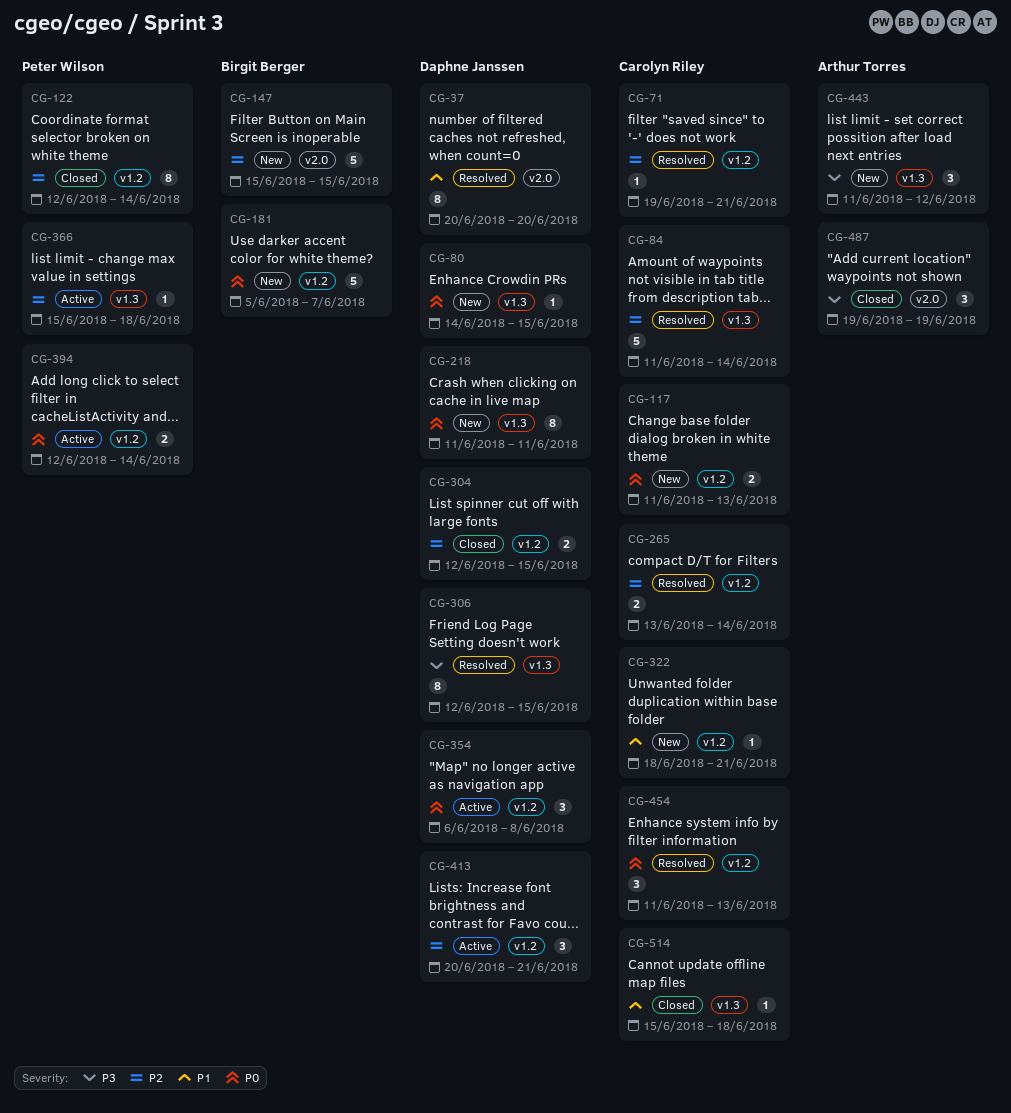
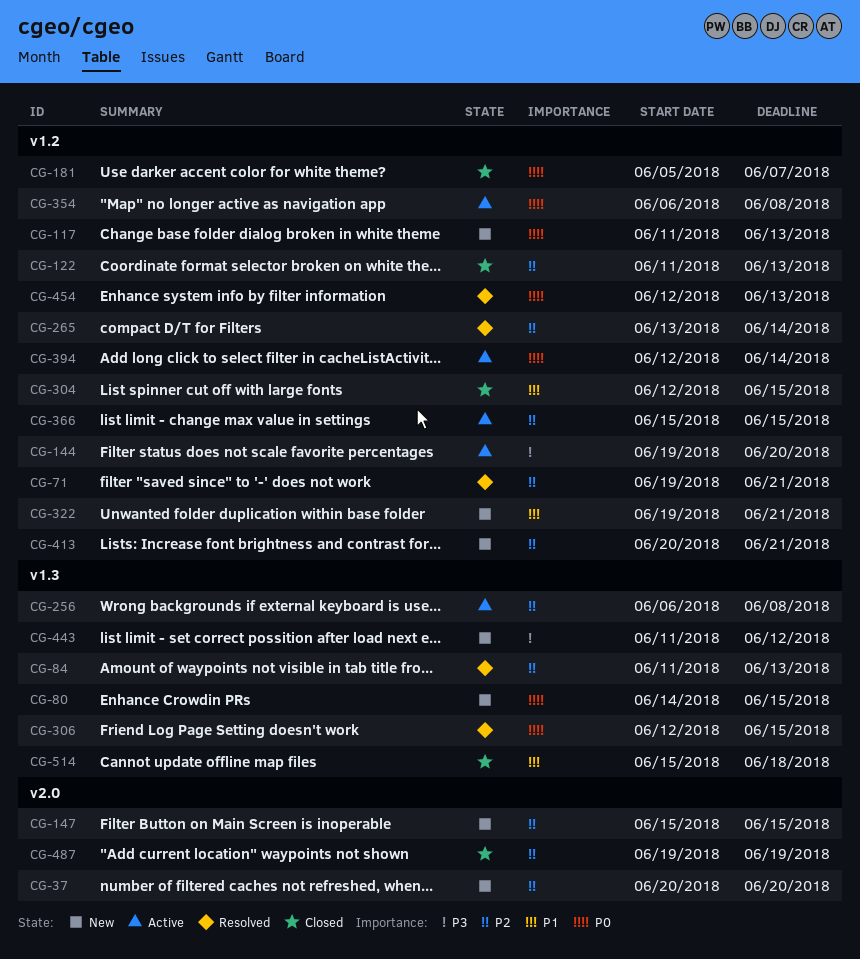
CG-37, status: Resolved -> New
CG-37, priority: P1 -> P2
CG-84, due: Jun 14 -> Jun 13
CG-122, start: Jun 12 -> Jun 11
CG-122, due: Jun 14 -> Jun 13
CG-144: none -> present
CG-181, status: New -> Closed
CG-218: present -> none
CG-256: none -> present
CG-304, priority: P2 -> P1
CG-306, priority: P3 -> P0
CG-322, start: Jun 18 -> Jun 19
CG-366, label: v1.3 -> v1.2
CG-366, due: Jun 18 -> Jun 15
CG-413, status: Active -> New
CG-454, start: Jun 11 -> Jun 12
CG-487, priority: P3 -> P2

